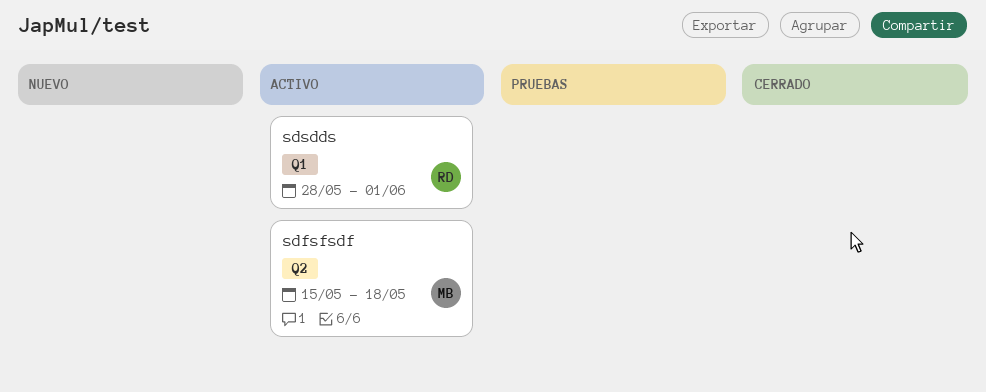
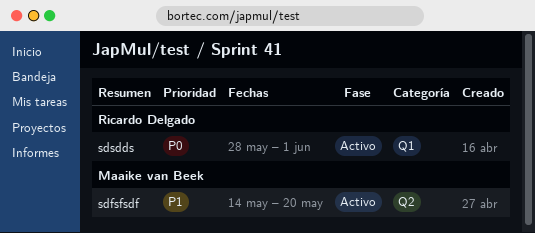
sdfsfsdf, start: May 15 -> May 14
sdfsfsdf, due: May 18 -> May 20

